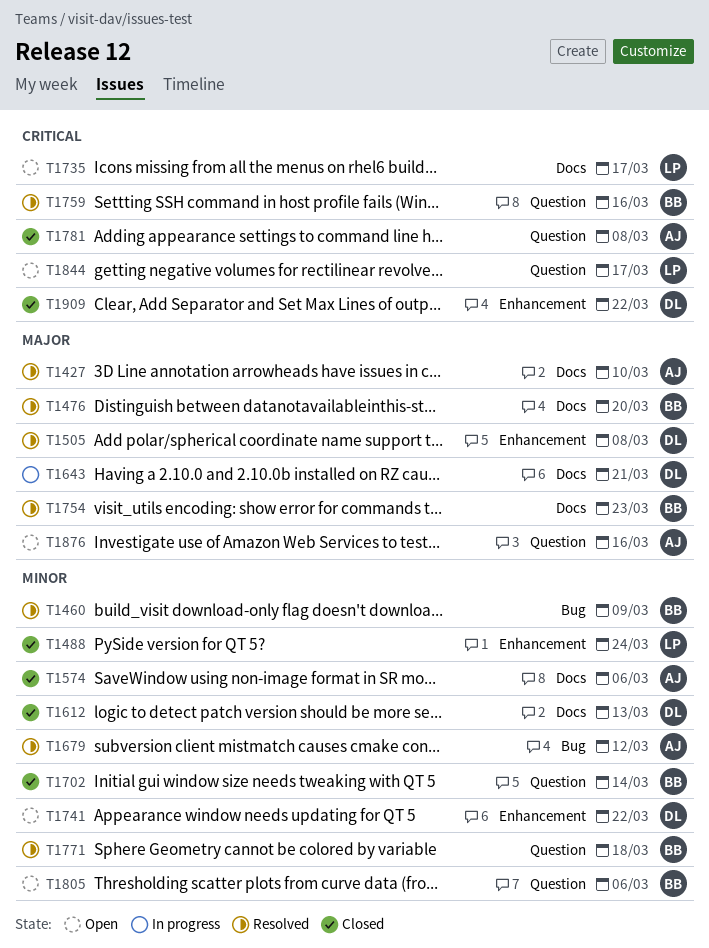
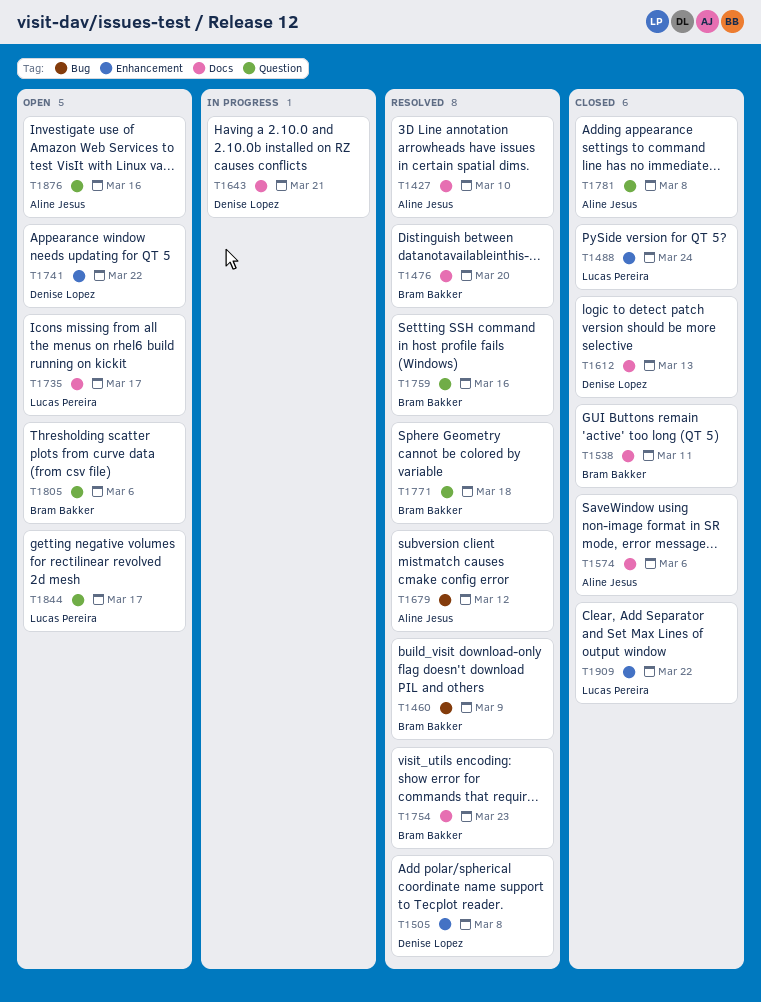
T1538: none -> present
T1702: present -> none
T1909, owner: Denise Lopez -> Lucas Pereira

